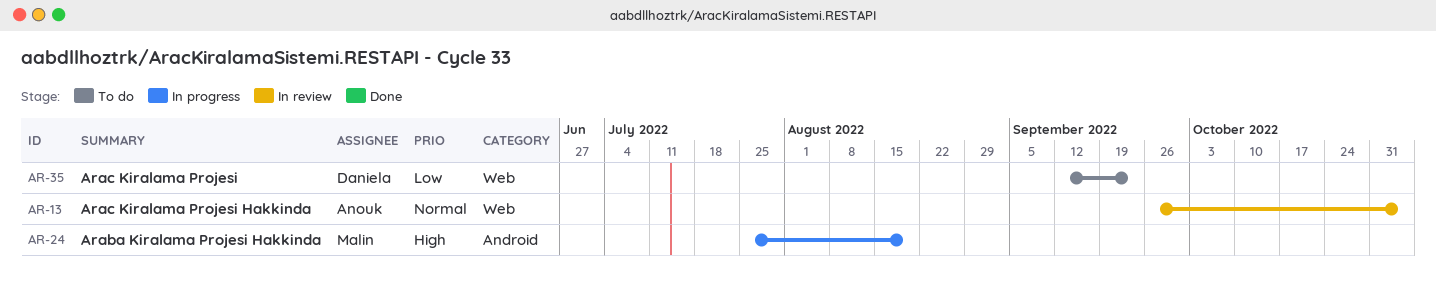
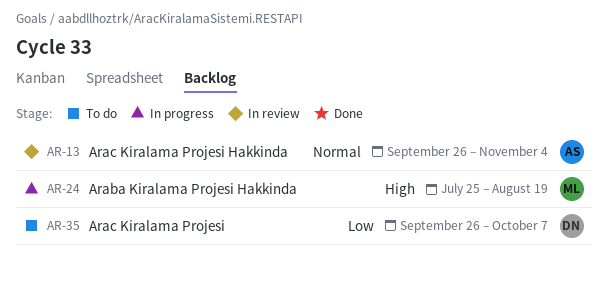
AR-35, start: Sep 12 -> Sep 26
AR-35, due: Sep 23 -> Oct 7

